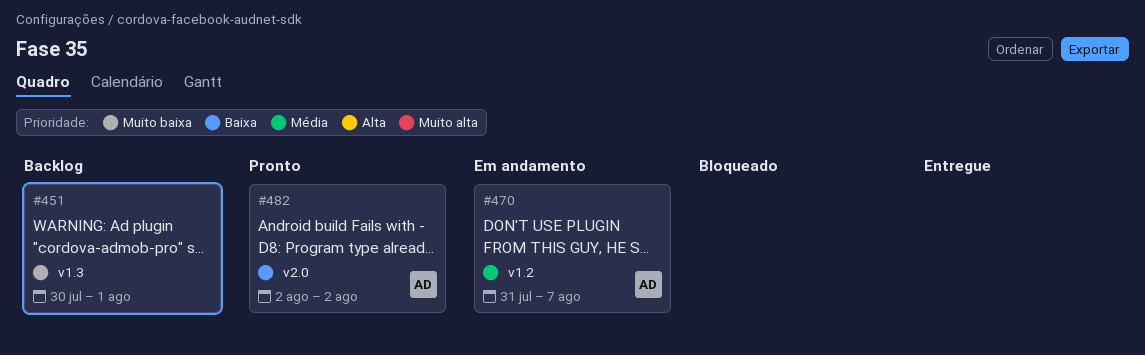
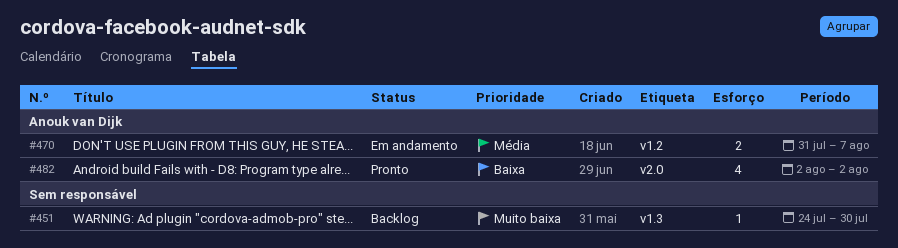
#451, start: Jul 30 -> Jul 24
#451, due: Aug 1 -> Jul 30

